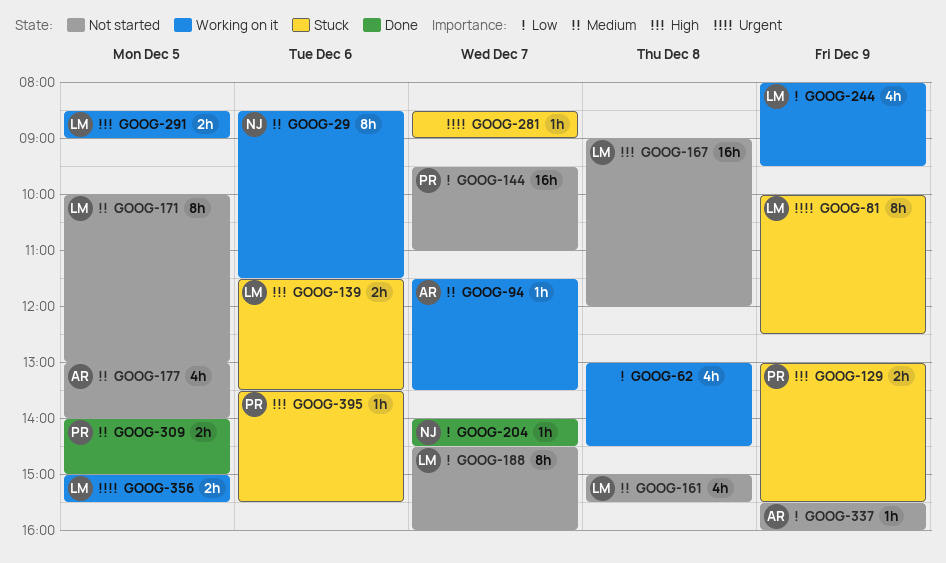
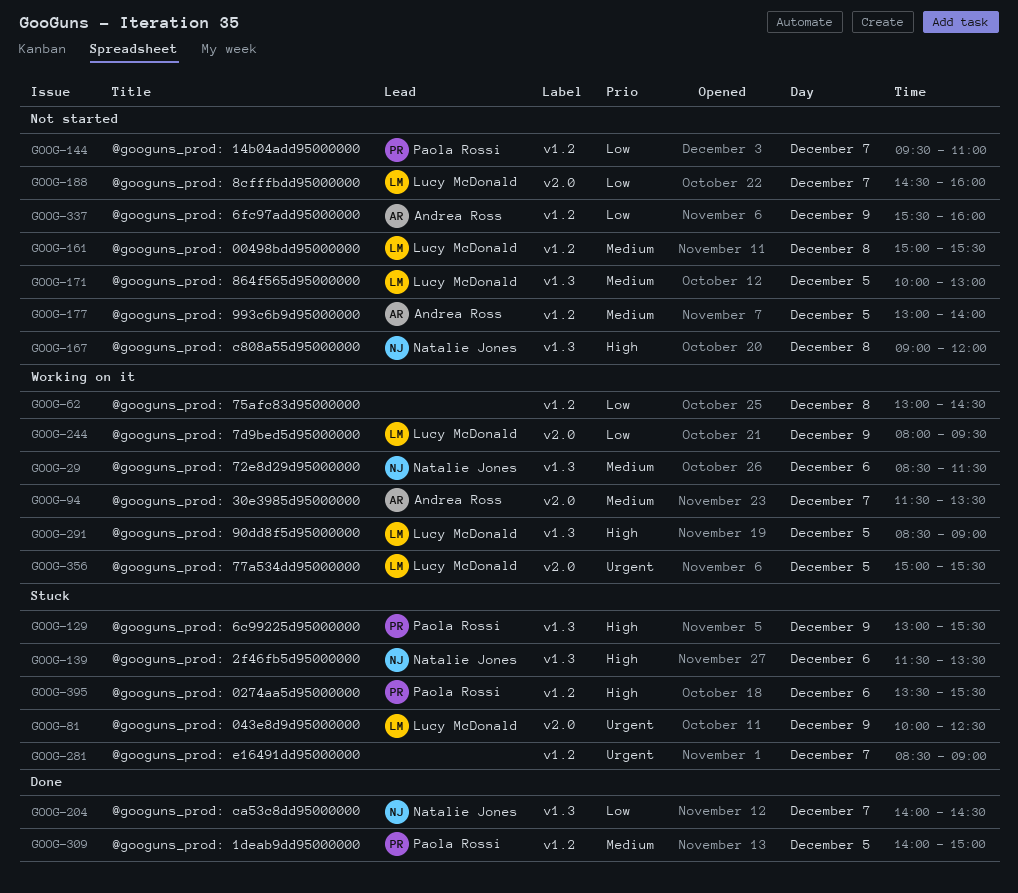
GOOG-139, owner: Lucy McDonald -> Natalie Jones
GOOG-167, owner: Lucy McDonald -> Natalie Jones

